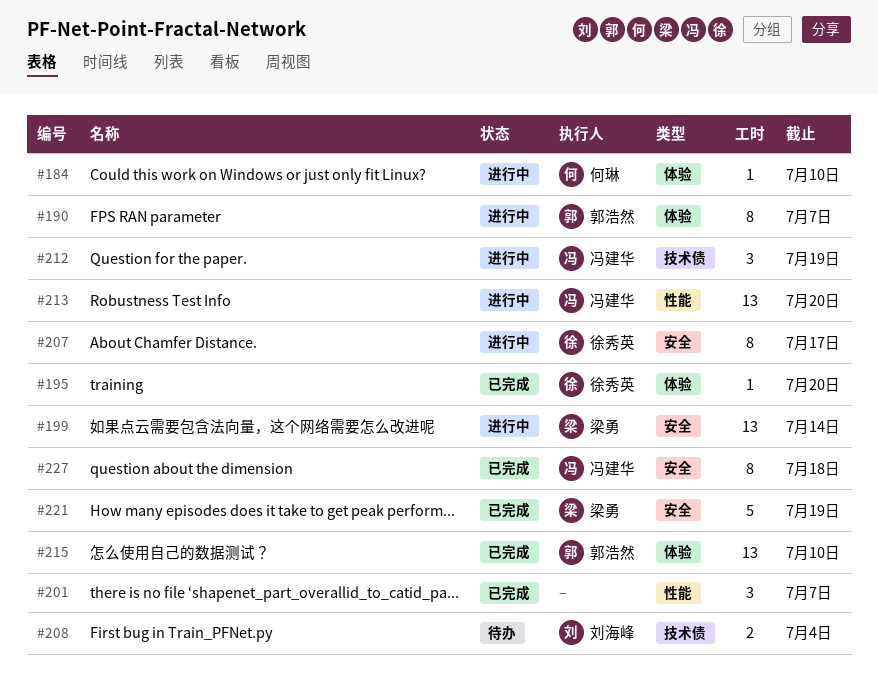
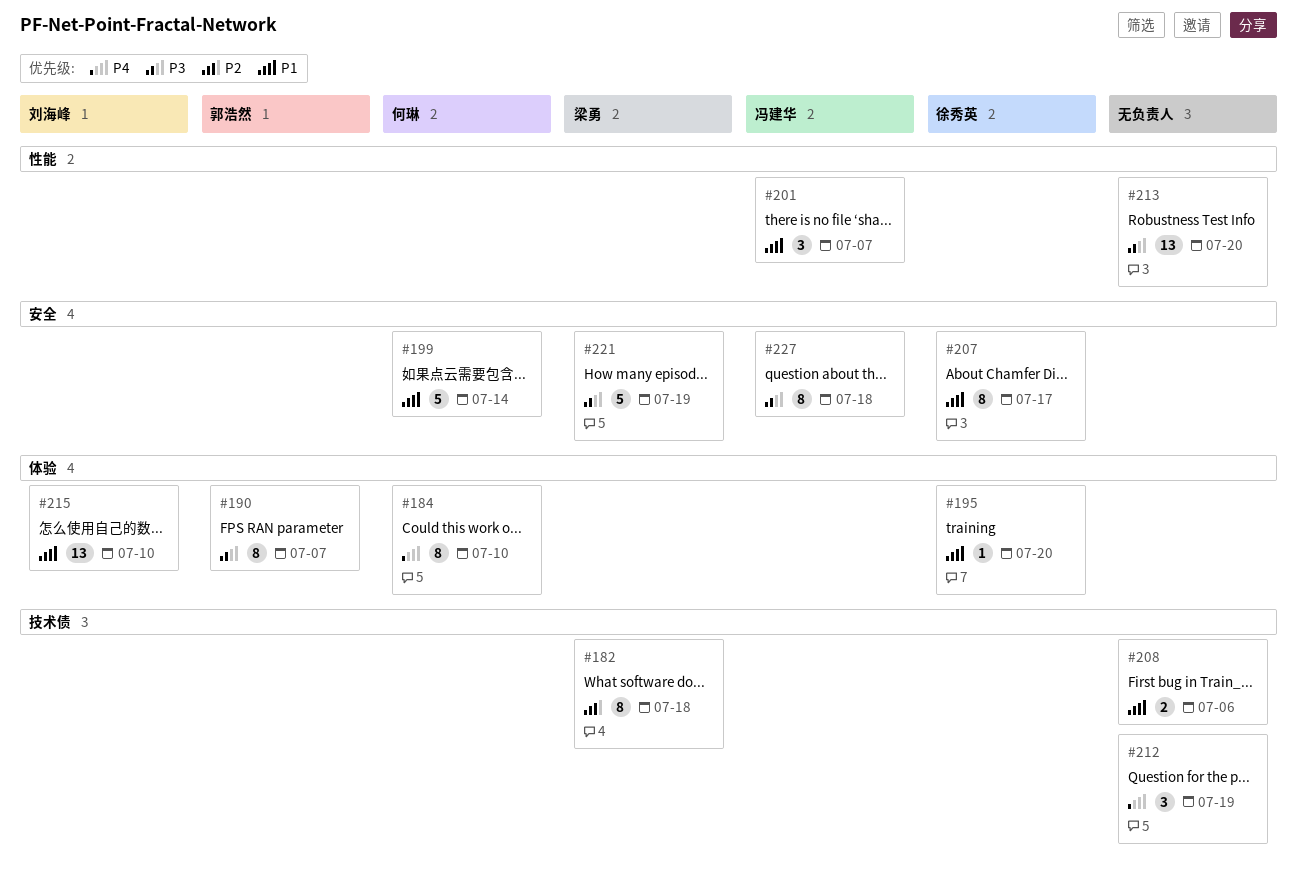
#182: none -> present
#184, estimate: 1 -> 8
#199, owner: 梁勇 -> 何琳
#199, estimate: 13 -> 5
#201, owner: none -> 冯建华
#208, owner: 刘海峰 -> none
#208, due: Jul 4 -> Jul 6
#212, owner: 冯建华 -> none
#213, owner: 冯建华 -> none
#215, owner: 郭浩然 -> 刘海峰

